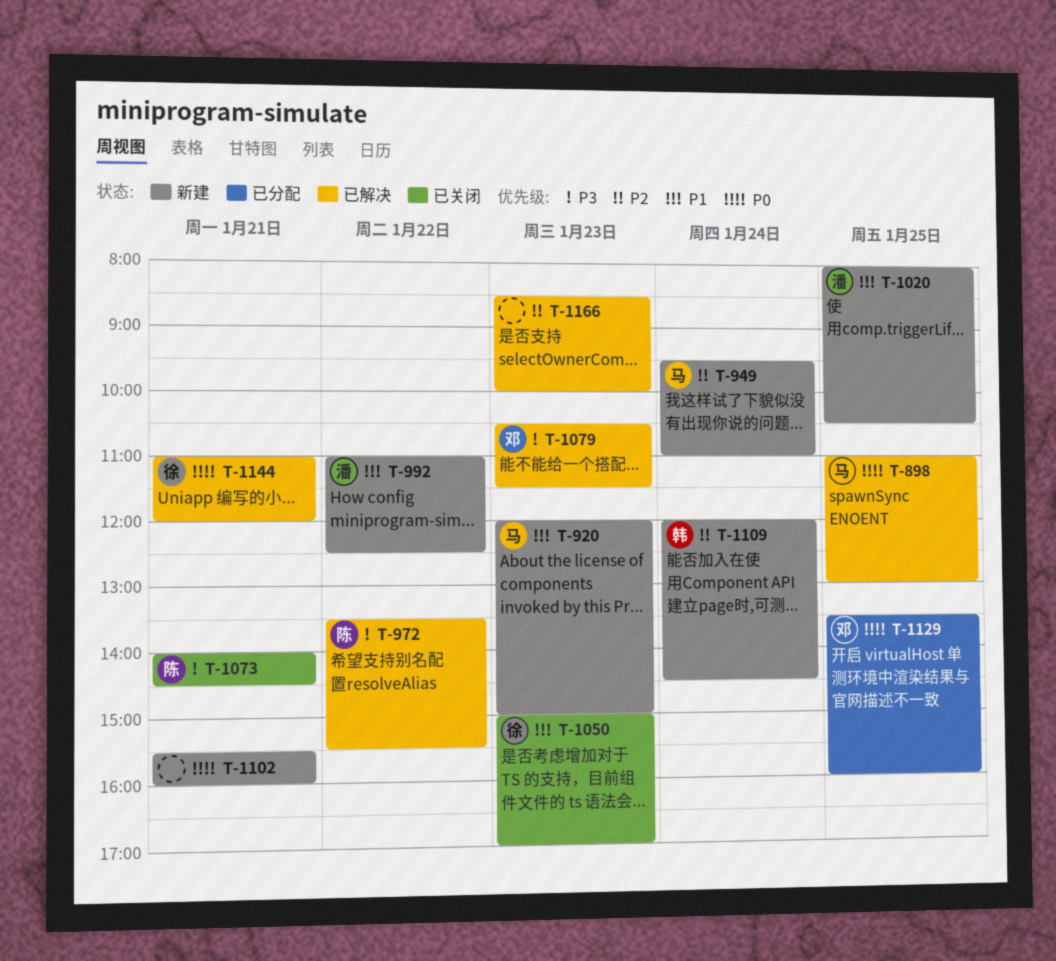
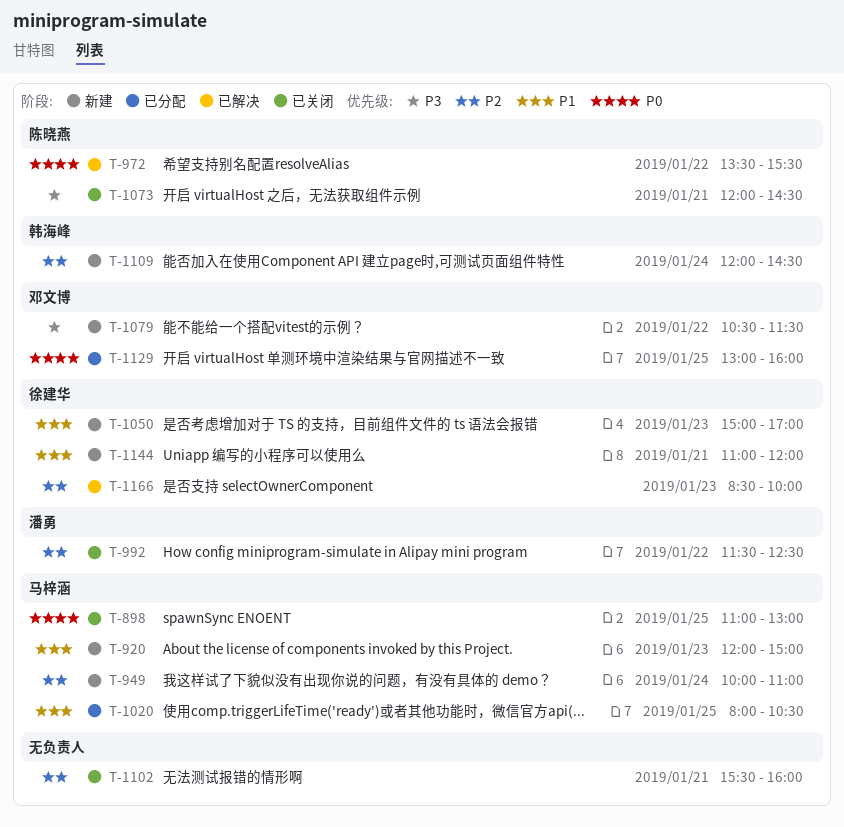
T-898, status: 已解决 -> 已关闭
T-949, begins: 09:30 -> 10:00
T-972, priority: P3 -> P0
T-992, status: 新建 -> 已关闭
T-992, priority: P1 -> P2
T-992, begins: 11:00 -> 11:30
T-1020, status: 新建 -> 已分配
T-1020, owner: 潘勇 -> 马梓涵
T-1050, status: 已关闭 -> 新建
T-1073, begins: 14:00 -> 12:00
T-1079, status: 已解决 -> 新建
T-1079, day: Jan 23 -> Jan 22
T-1102, status: 新建 -> 已关闭
T-1102, priority: P0 -> P2
T-1129, begins: 13:30 -> 13:00
T-1144, status: 已解决 -> 新建
T-1144, priority: P0 -> P1
T-1166, owner: none -> 徐建华

